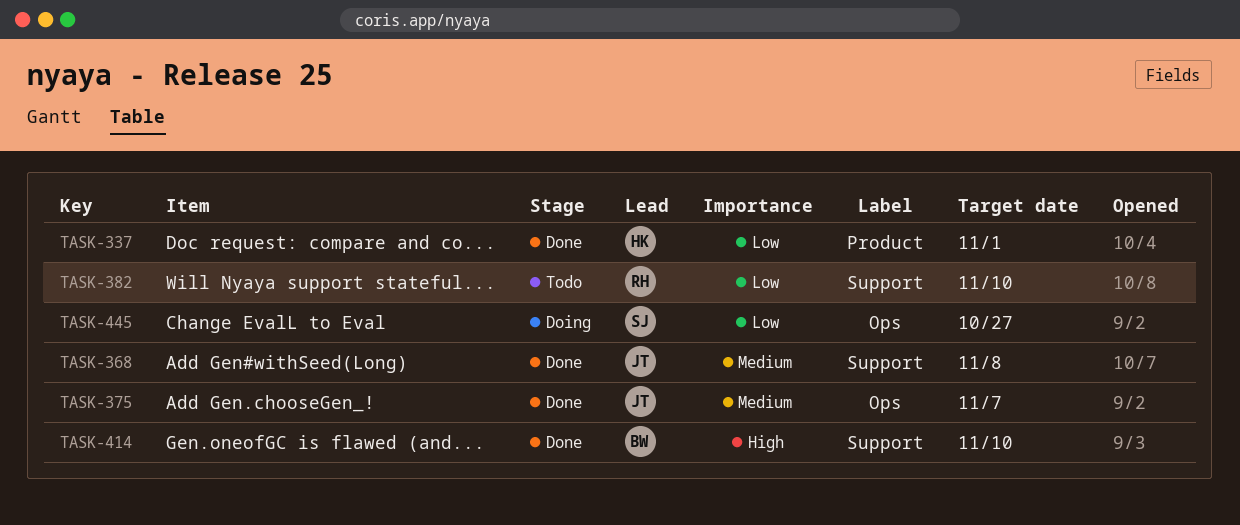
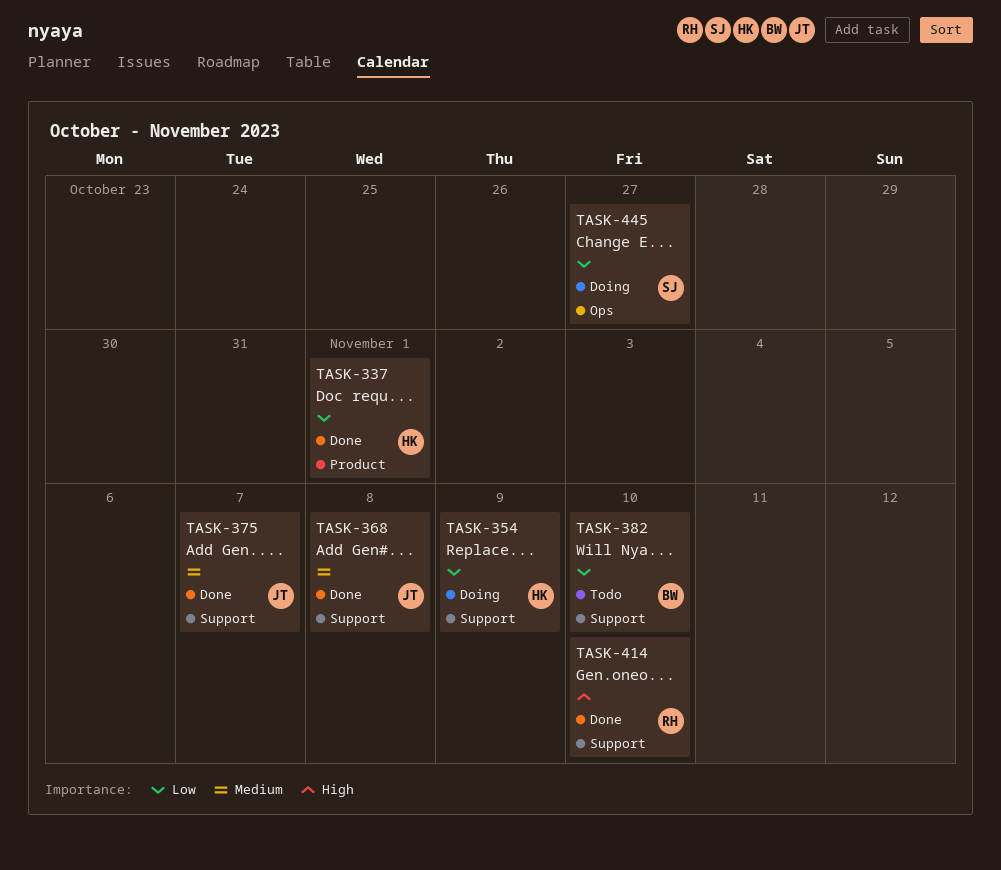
TASK-354: none -> present
TASK-375, label: Ops -> Support
TASK-382, owner: RH -> BW
TASK-414, owner: BW -> RH

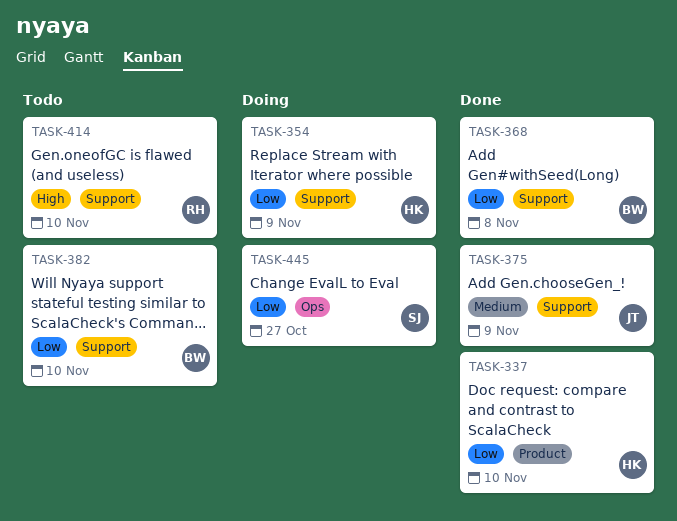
TASK-337, due: Nov 1 -> Nov 10
TASK-368, owner: JT -> BW
TASK-368, priority: Medium -> Low
TASK-375, due: Nov 7 -> Nov 9
TASK-414, status: Done -> Todo

